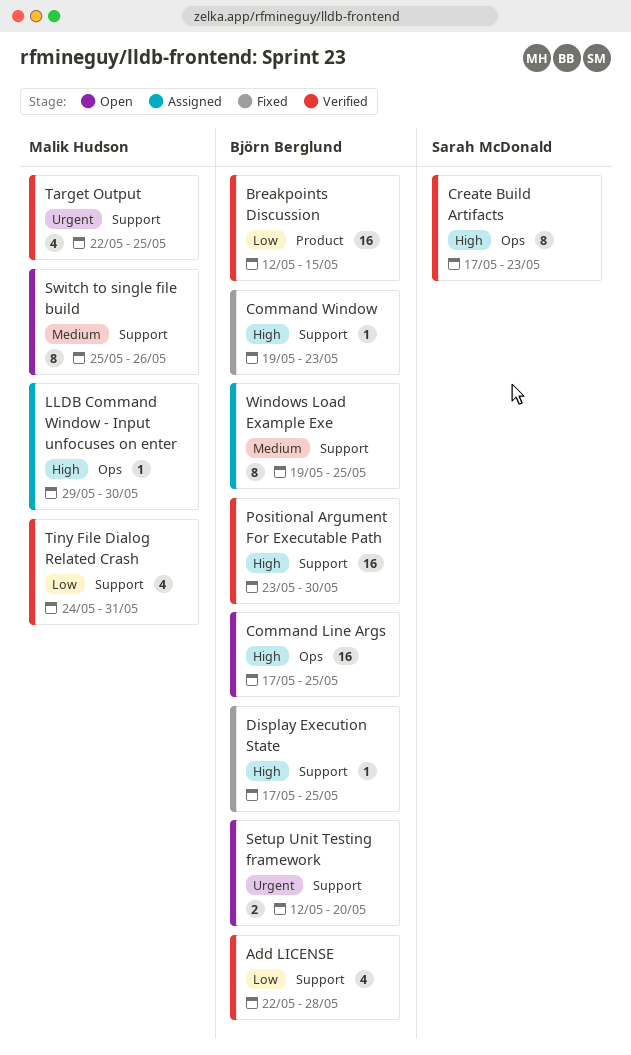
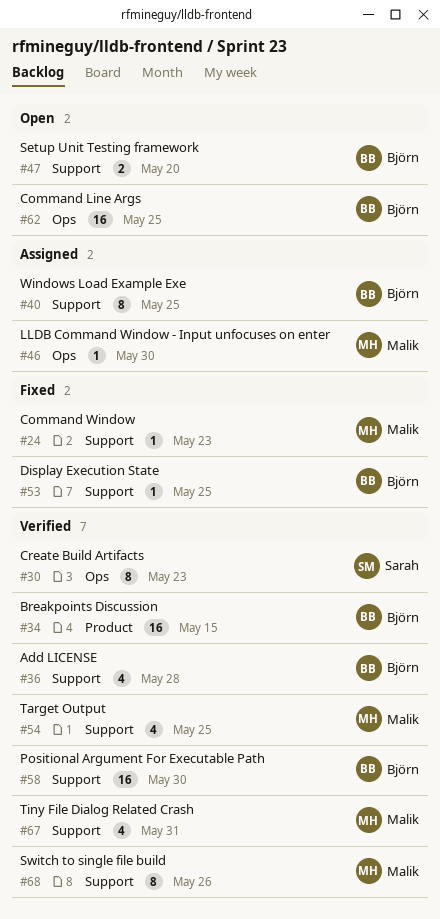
Command Window, owner: Björn Berglund -> Malik Hudson
Switch to single file build, status: Open -> Verified

